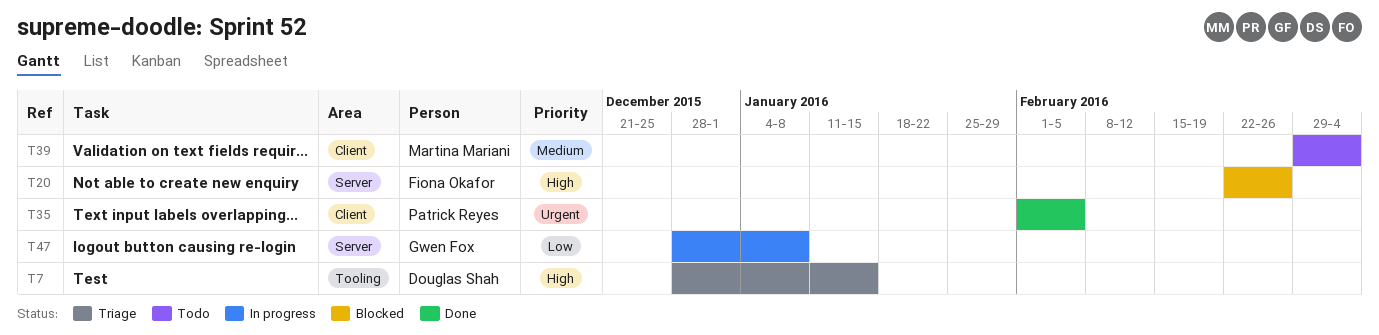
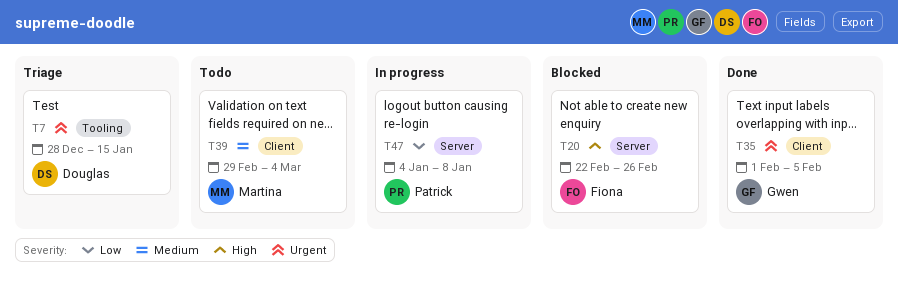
T7, priority: High -> Urgent
T35, owner: Patrick Reyes -> Gwen Fox
T47, owner: Gwen Fox -> Patrick Reyes
T47, start: Dec 28 -> Jan 4

